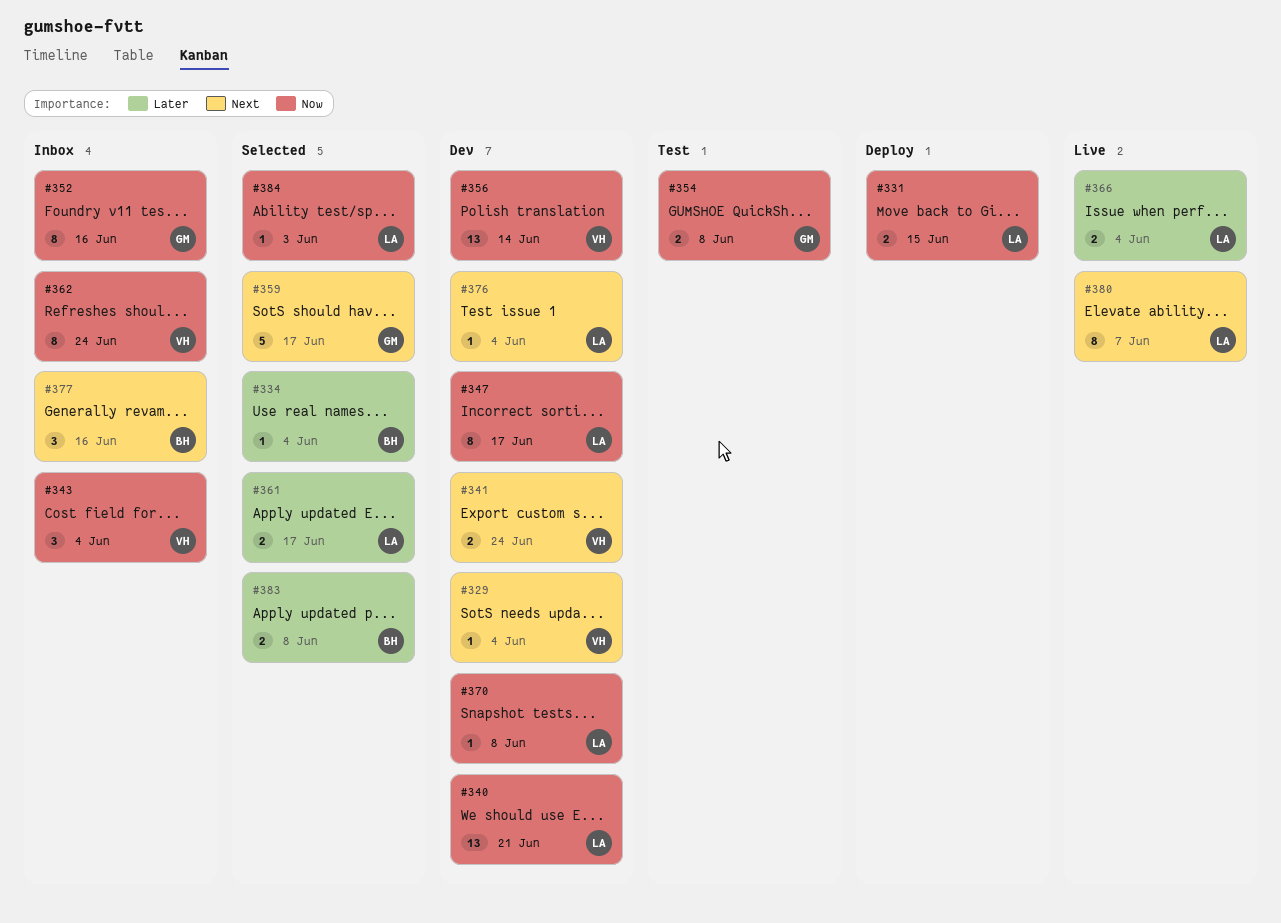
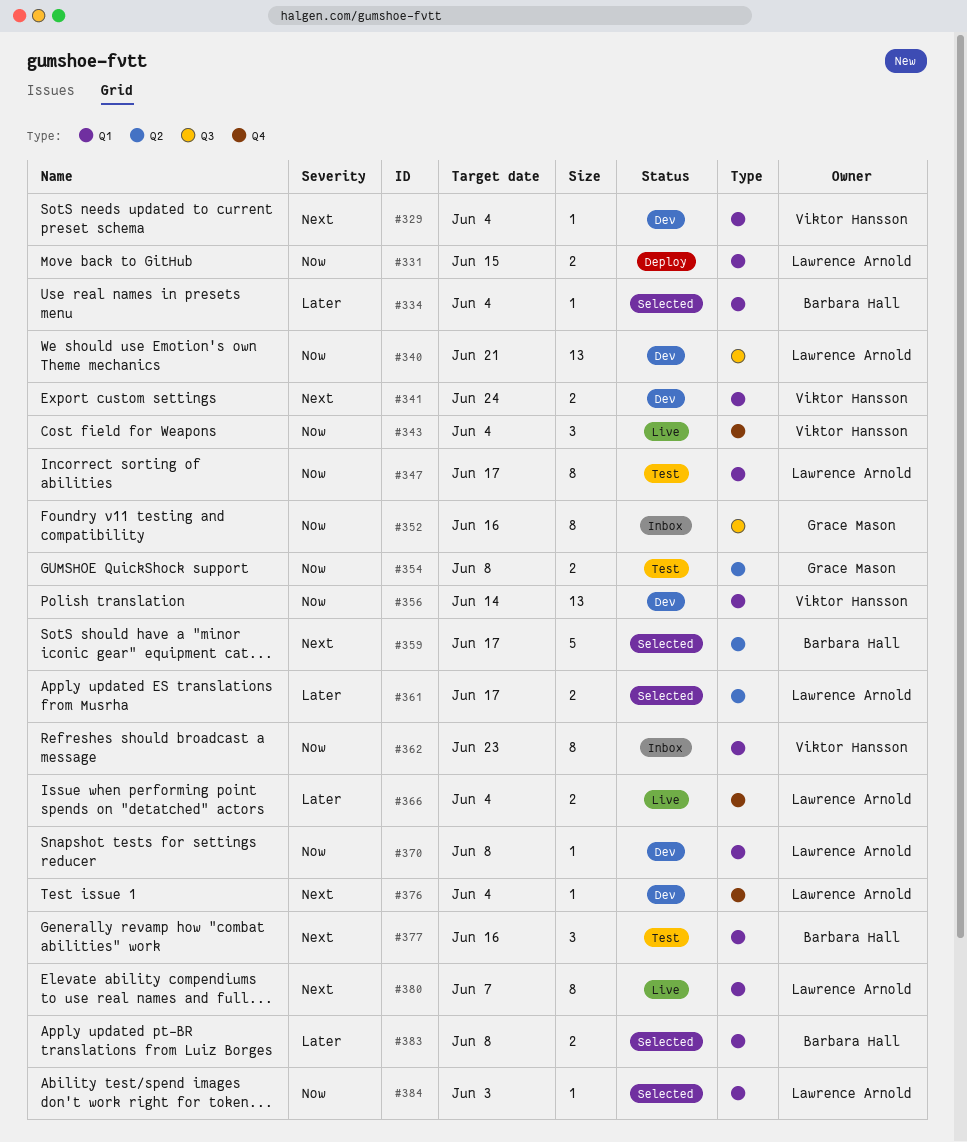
#343, status: Inbox -> Live
#347, status: Dev -> Test
#359, owner: Grace Mason -> Barbara Hall
#362, due: Jun 24 -> Jun 23
#377, status: Inbox -> Test

